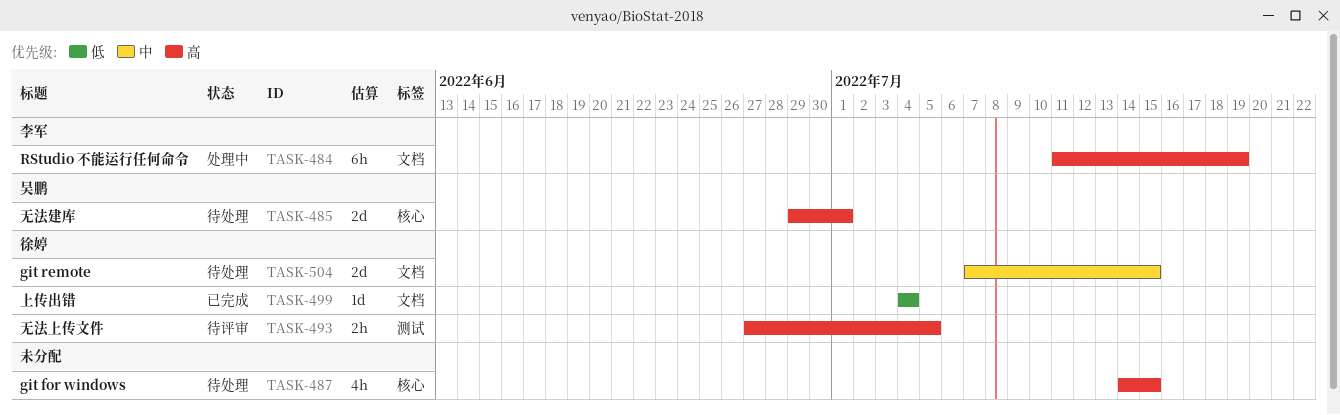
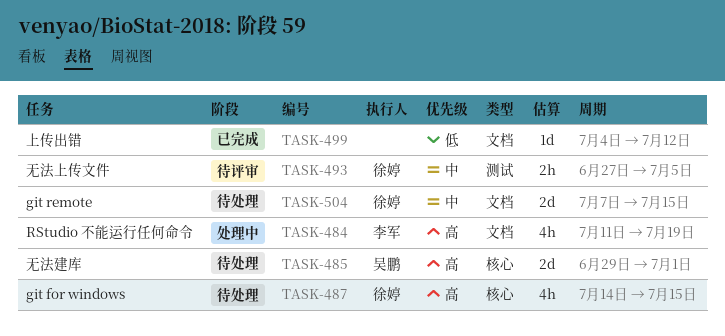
TASK-484, estimate: 6h -> 4h
TASK-487, owner: none -> 徐婷
TASK-493, priority: 高 -> 中
TASK-499, owner: 徐婷 -> none
TASK-499, due: Jul 4 -> Jul 12

